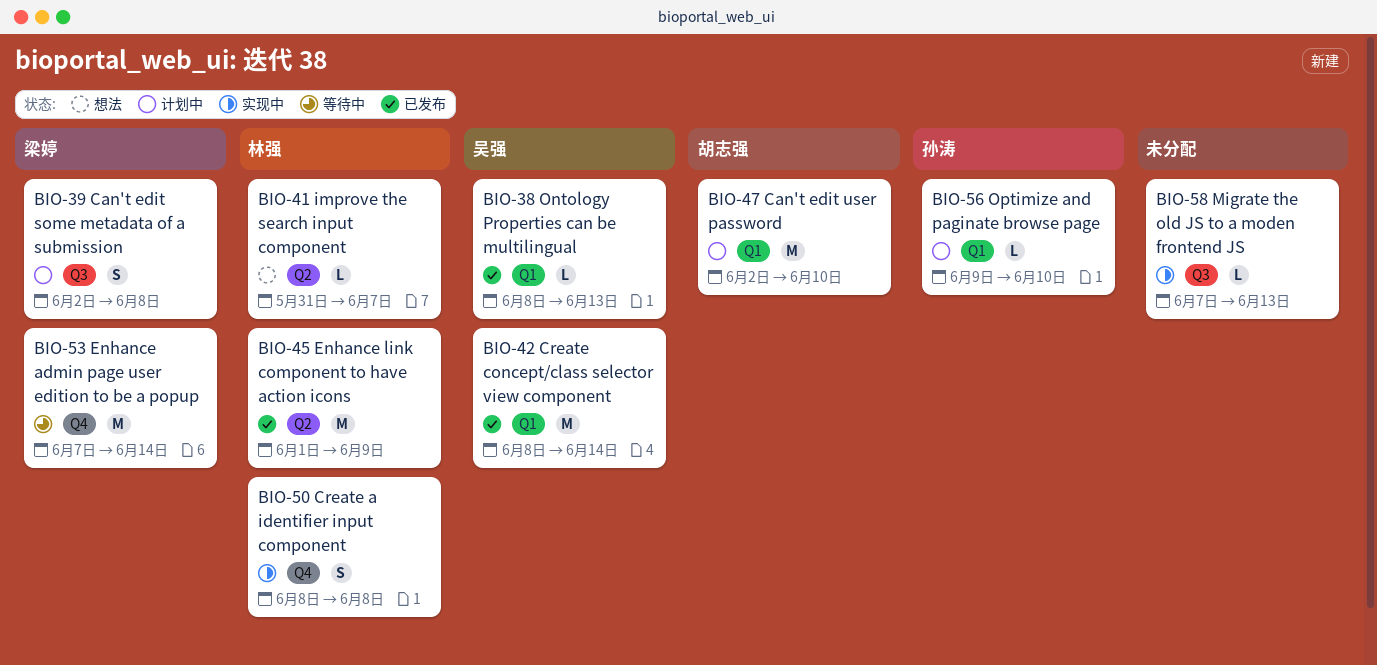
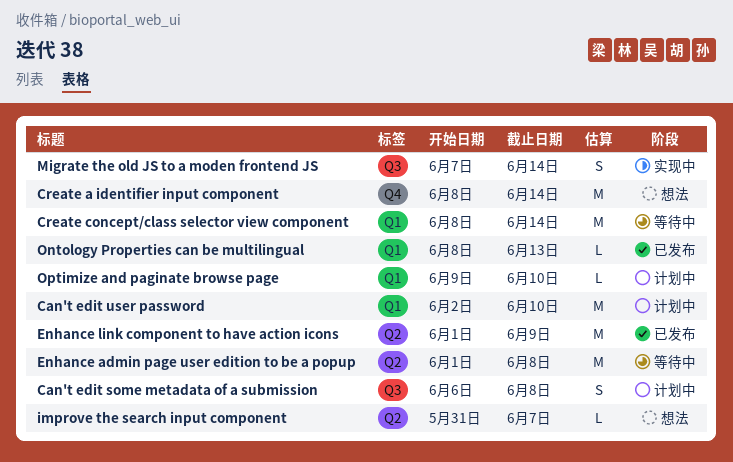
Can't edit some metadata of a submission, start: Jun 2 -> Jun 6
Create a identifier input component, status: 实现中 -> 想法
Create a identifier input component, estimate: S -> M
Create a identifier input component, due: Jun 8 -> Jun 14
Create concept/class selector view component, status: 已发布 -> 等待中
Enhance admin page user edition to be a popup, label: Q4 -> Q2
Enhance admin page user edition to be a popup, start: Jun 7 -> Jun 1
Enhance admin page user edition to be a popup, due: Jun 14 -> Jun 8
Migrate the old JS to a moden frontend JS, estimate: L -> S
Migrate the old JS to a moden frontend JS, due: Jun 13 -> Jun 14

